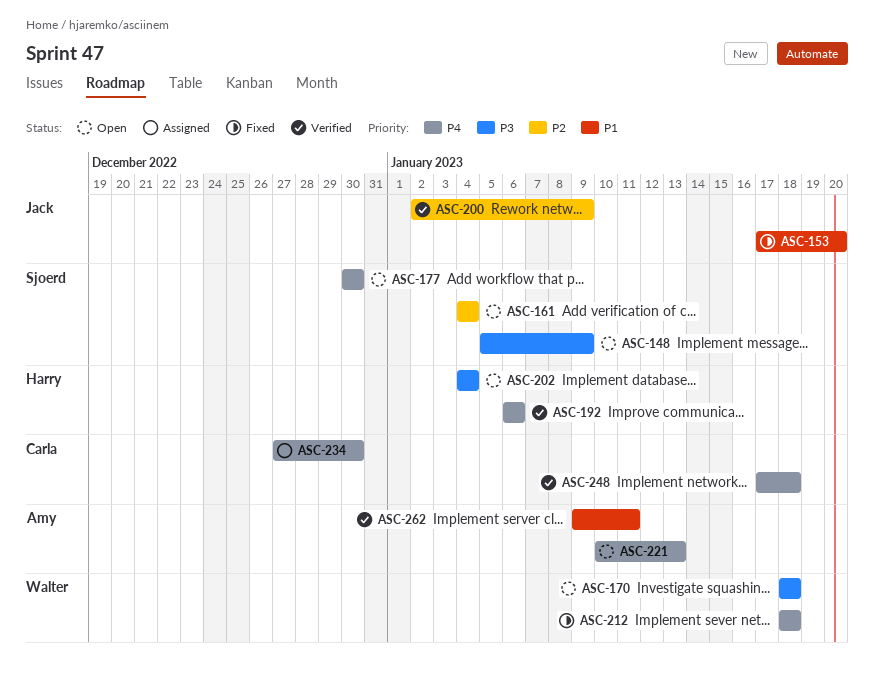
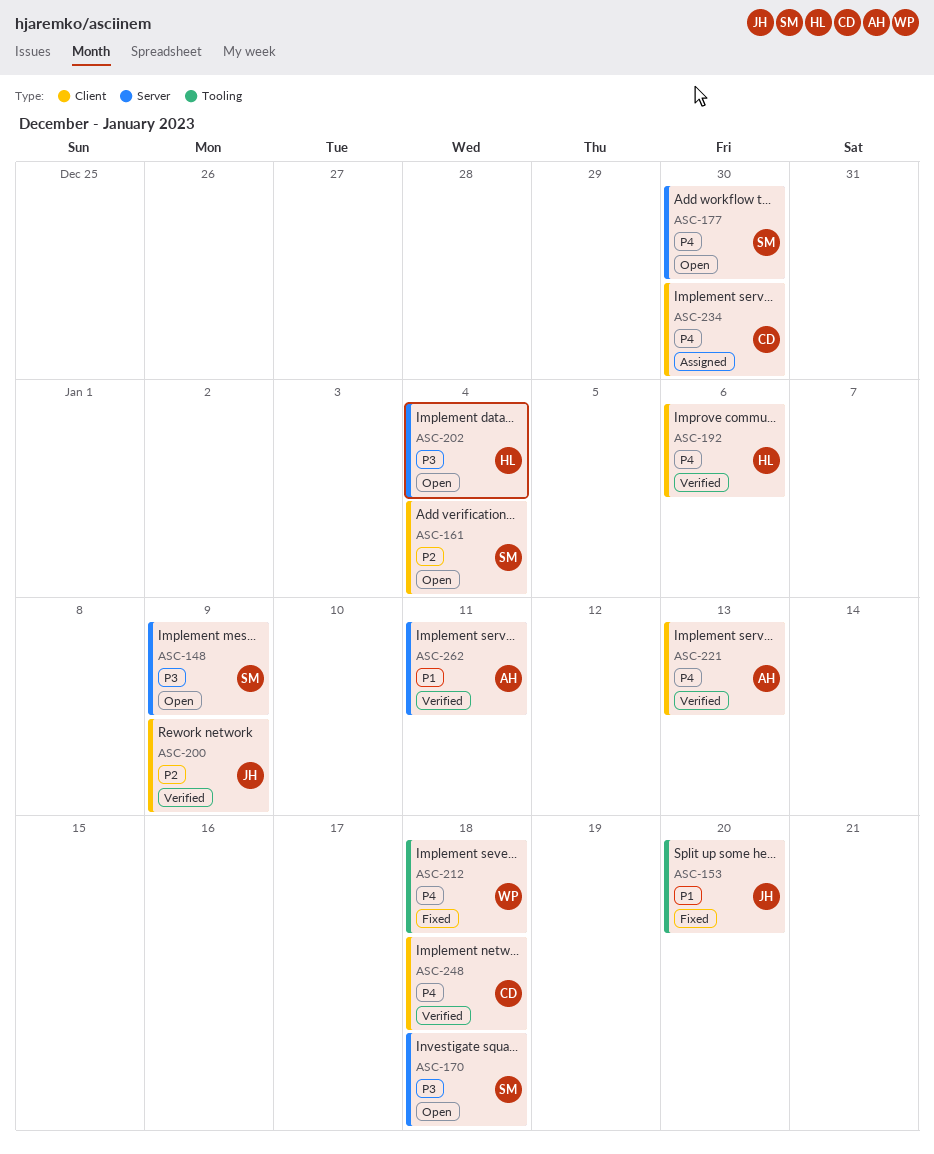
ASC-170, owner: Walter -> Sjoerd
ASC-221, status: Open -> Verified

